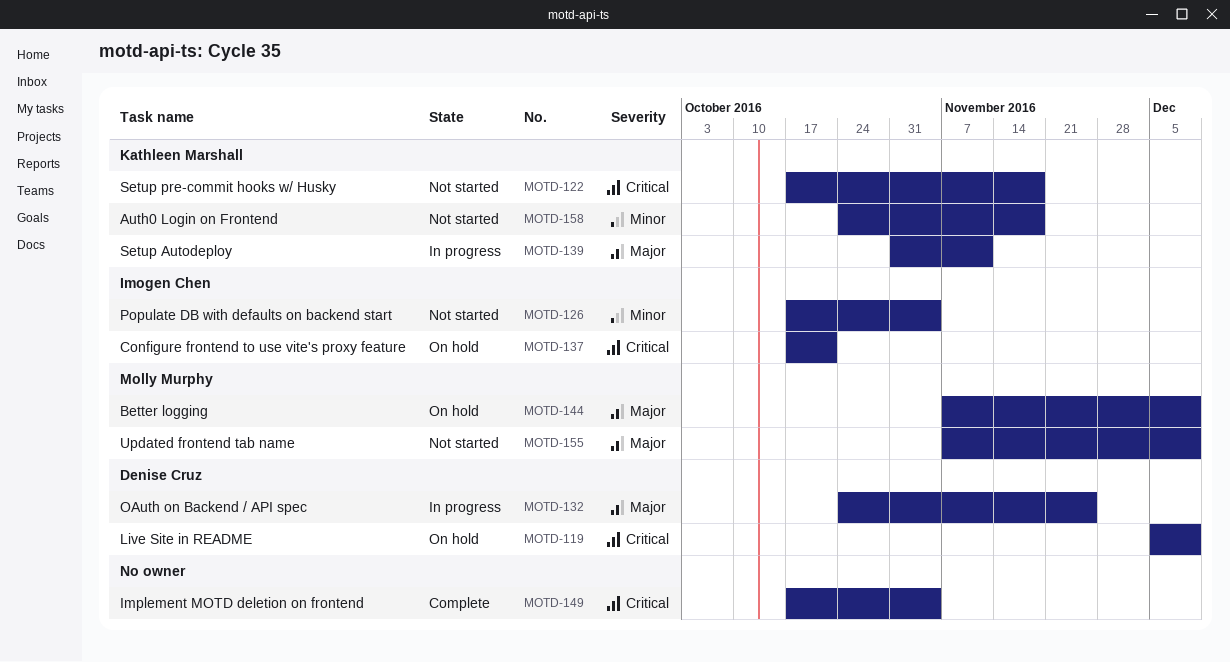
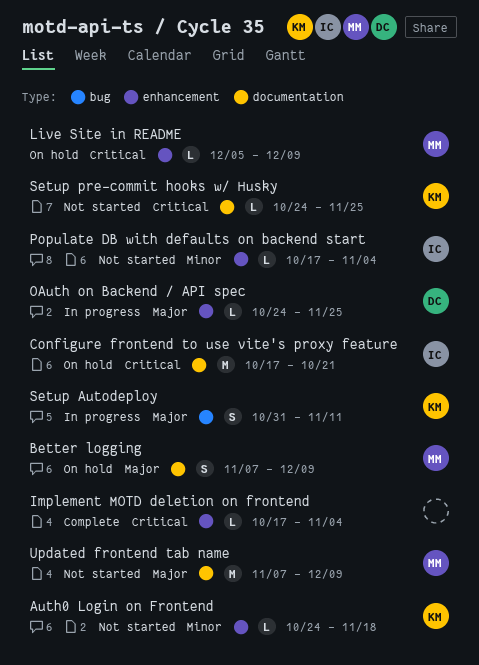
Live Site in README, owner: Denise Cruz -> Molly Murphy
Setup pre-commit hooks w/ Husky, start: Oct 17 -> Oct 24
Setup pre-commit hooks w/ Husky, due: Nov 18 -> Nov 25

